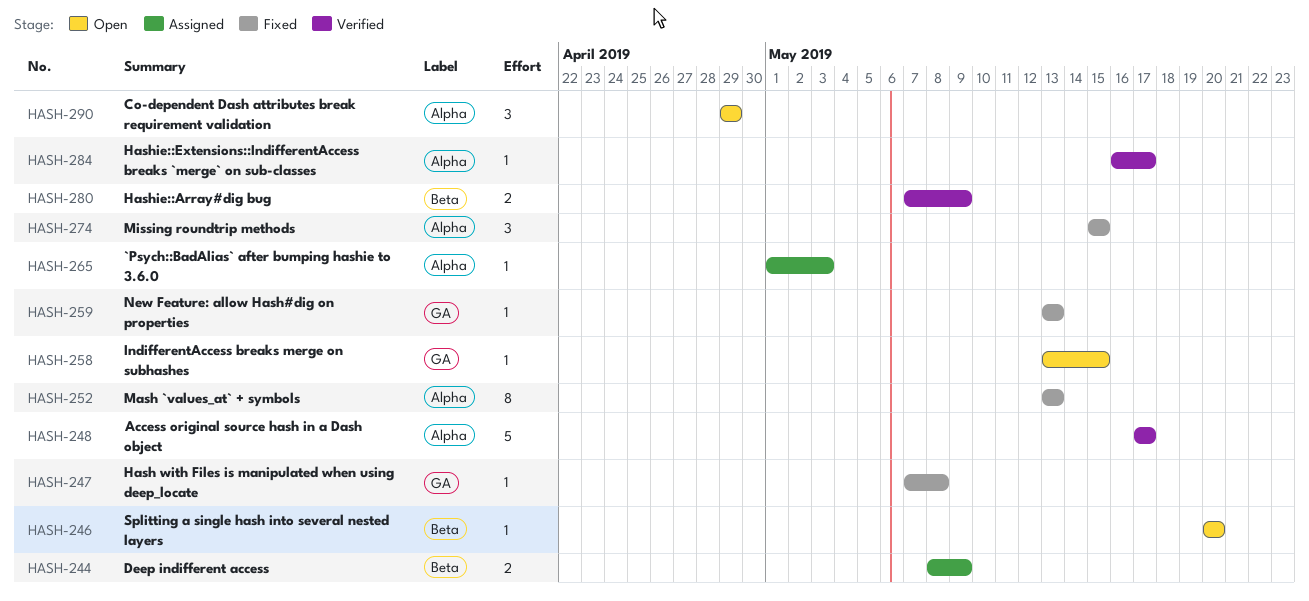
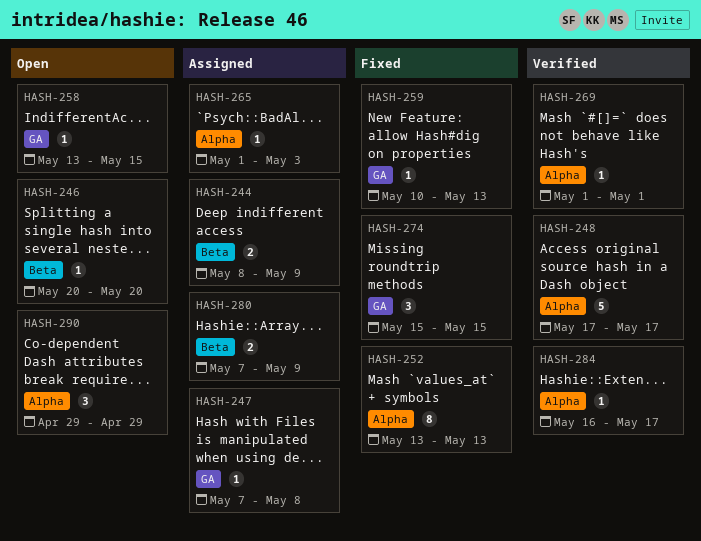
HASH-247, status: Fixed -> Assigned
HASH-259, start: May 13 -> May 10
HASH-269: none -> present
HASH-274, label: Alpha -> GA
HASH-280, status: Verified -> Assigned

